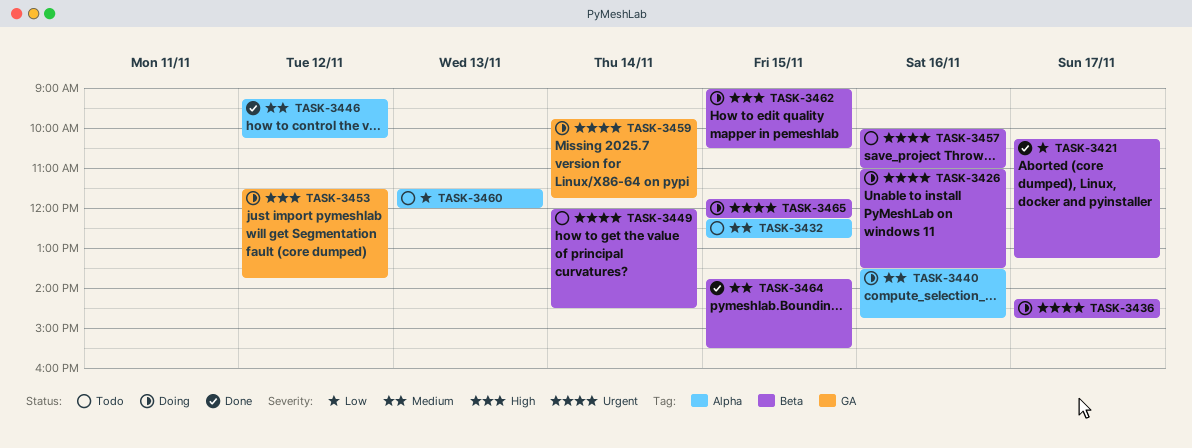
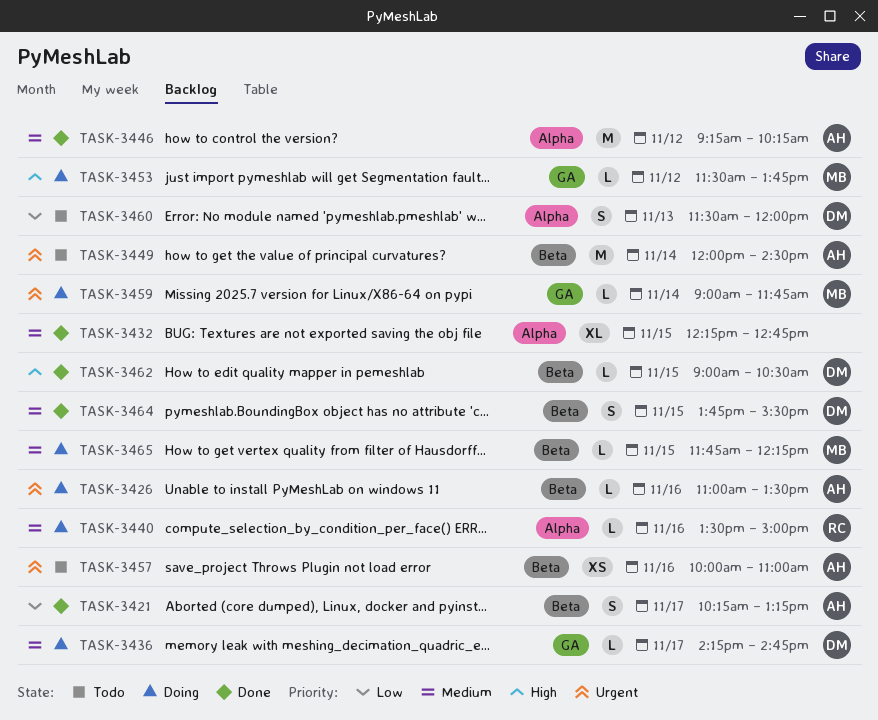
TASK-3432, status: Todo -> Done
TASK-3436, priority: Urgent -> Medium
TASK-3436, label: Beta -> GA
TASK-3440, ends: 14:45 -> 15:00
TASK-3459, begins: 09:45 -> 09:00
TASK-3462, status: Doing -> Done
TASK-3465, priority: Urgent -> Medium

